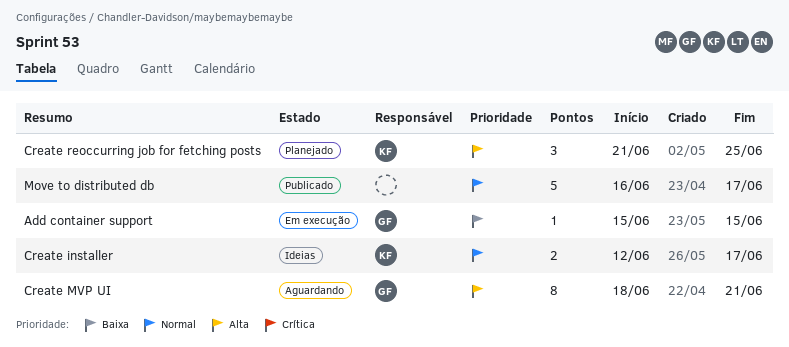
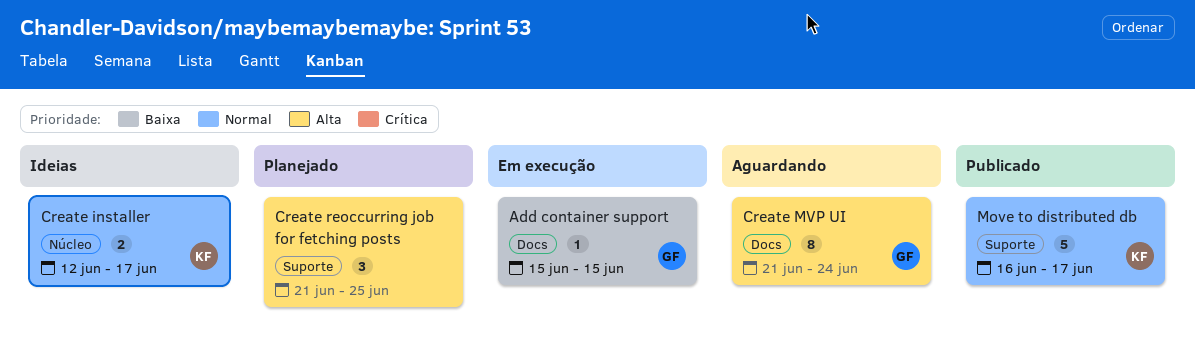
Create MVP UI, start: Jun 18 -> Jun 21
Create MVP UI, due: Jun 21 -> Jun 24
Create reoccurring job for fetching posts, owner: KF -> none
Move to distributed db, owner: none -> KF

